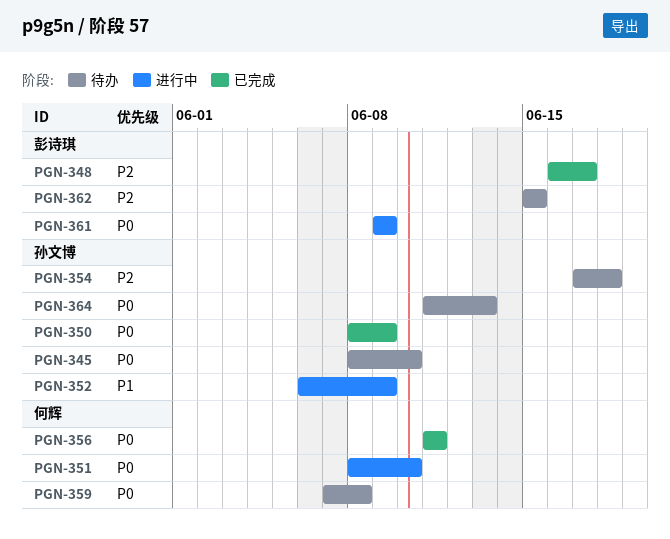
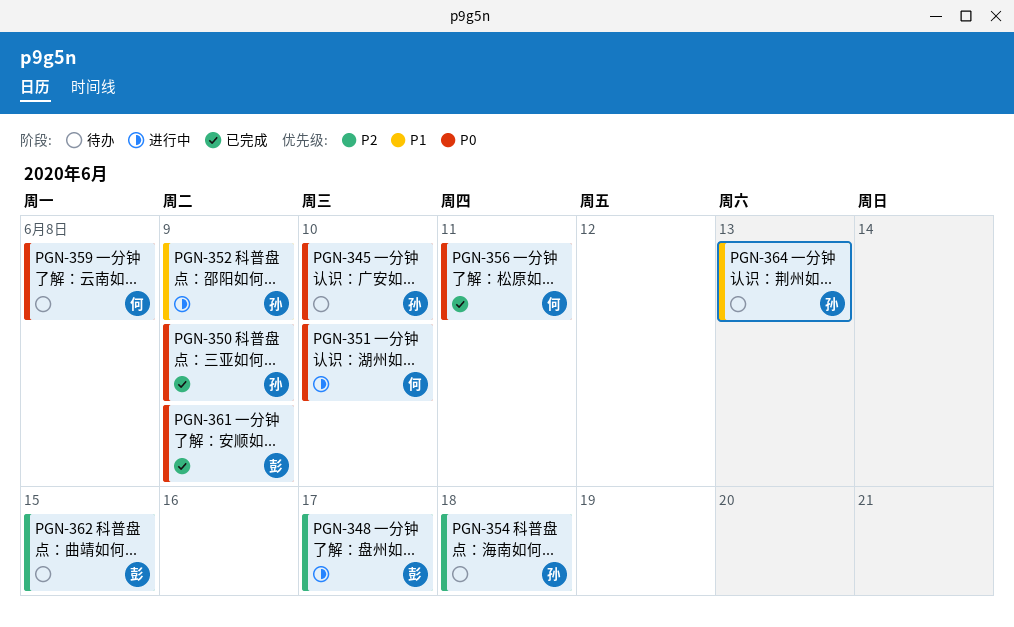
PGN-348, status: 已完成 -> 进行中
PGN-361, status: 进行中 -> 已完成
PGN-364, priority: P0 -> P1

